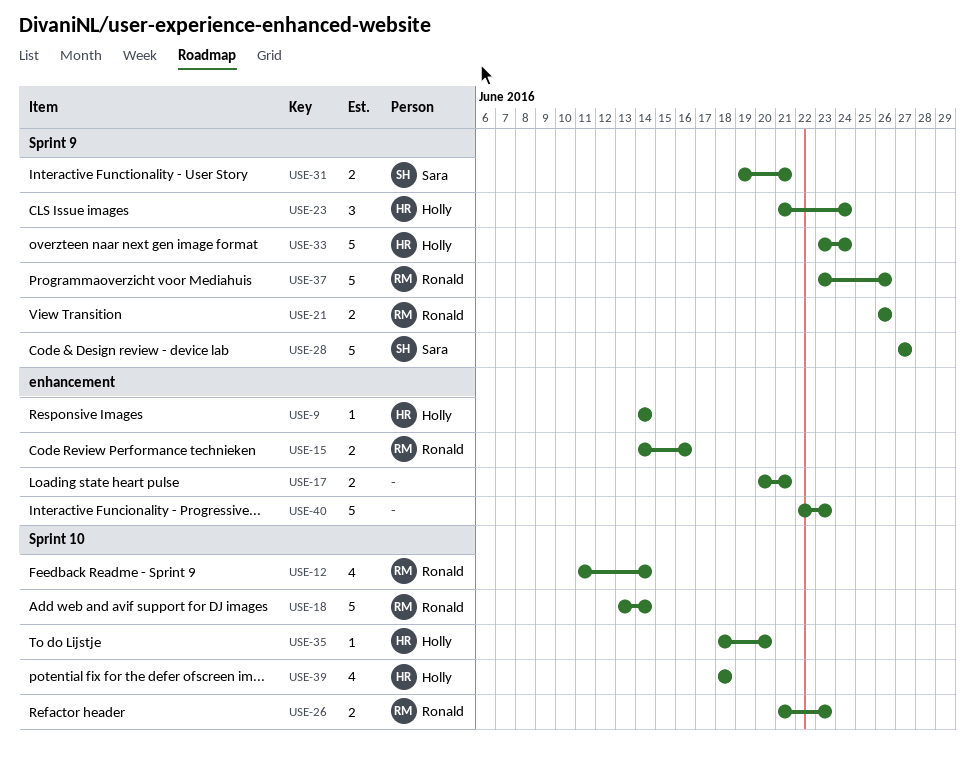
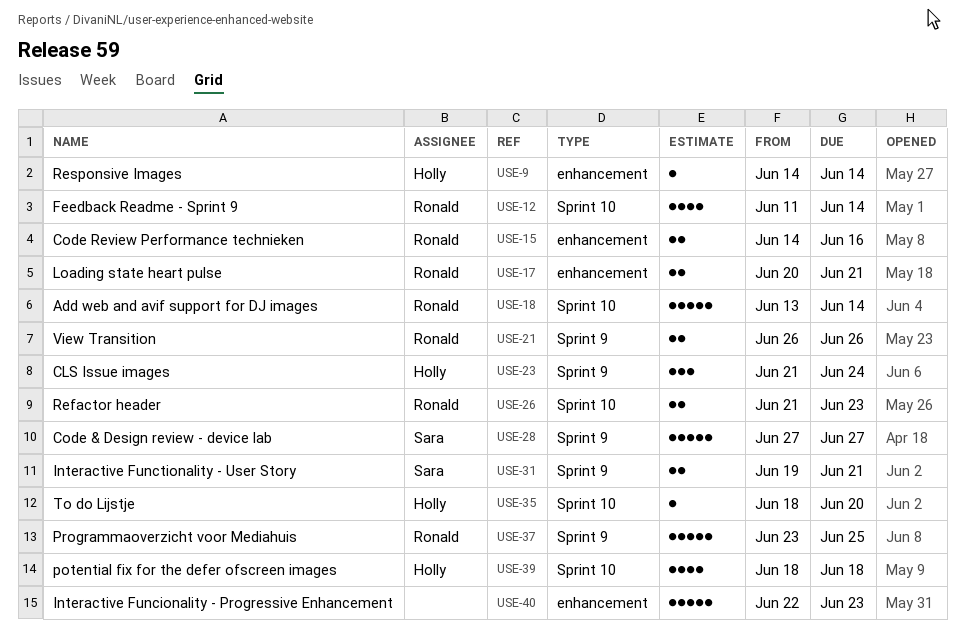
USE-17, owner: none -> Ronald
USE-33: present -> none
USE-37, due: Jun 26 -> Jun 25

